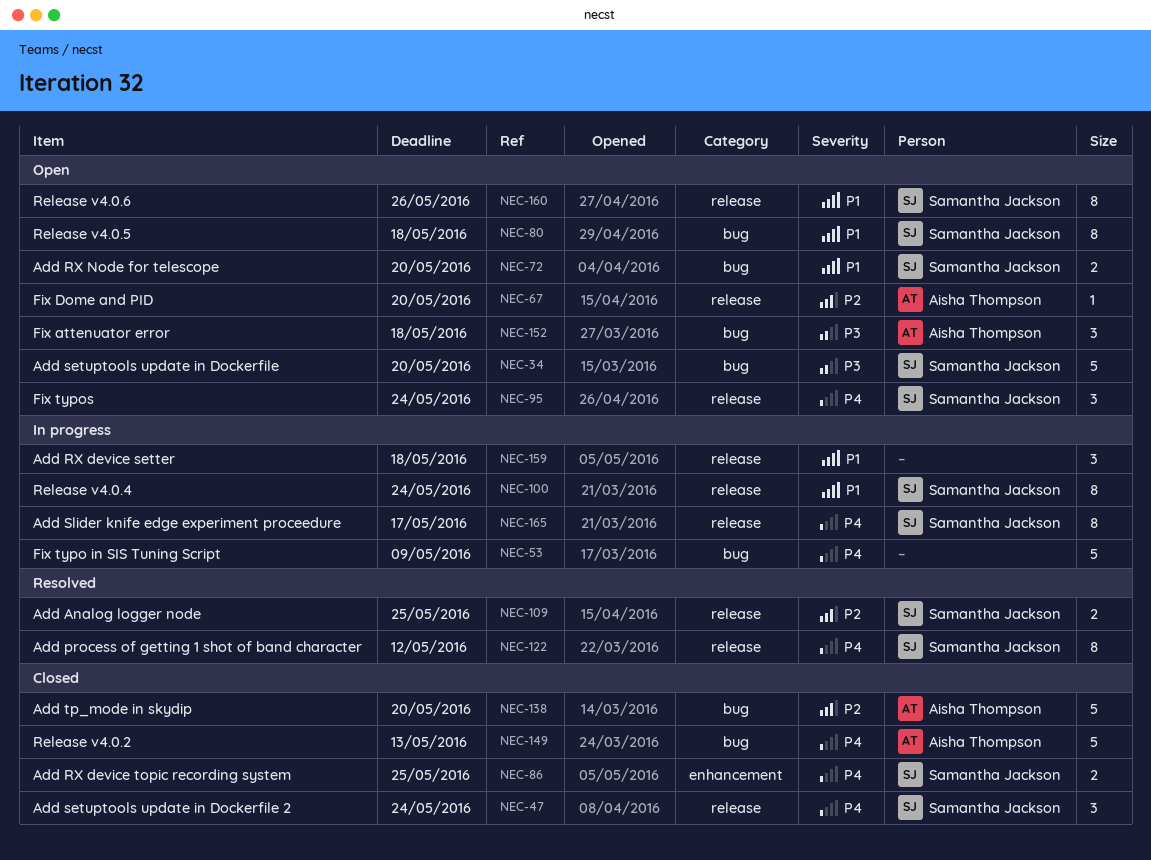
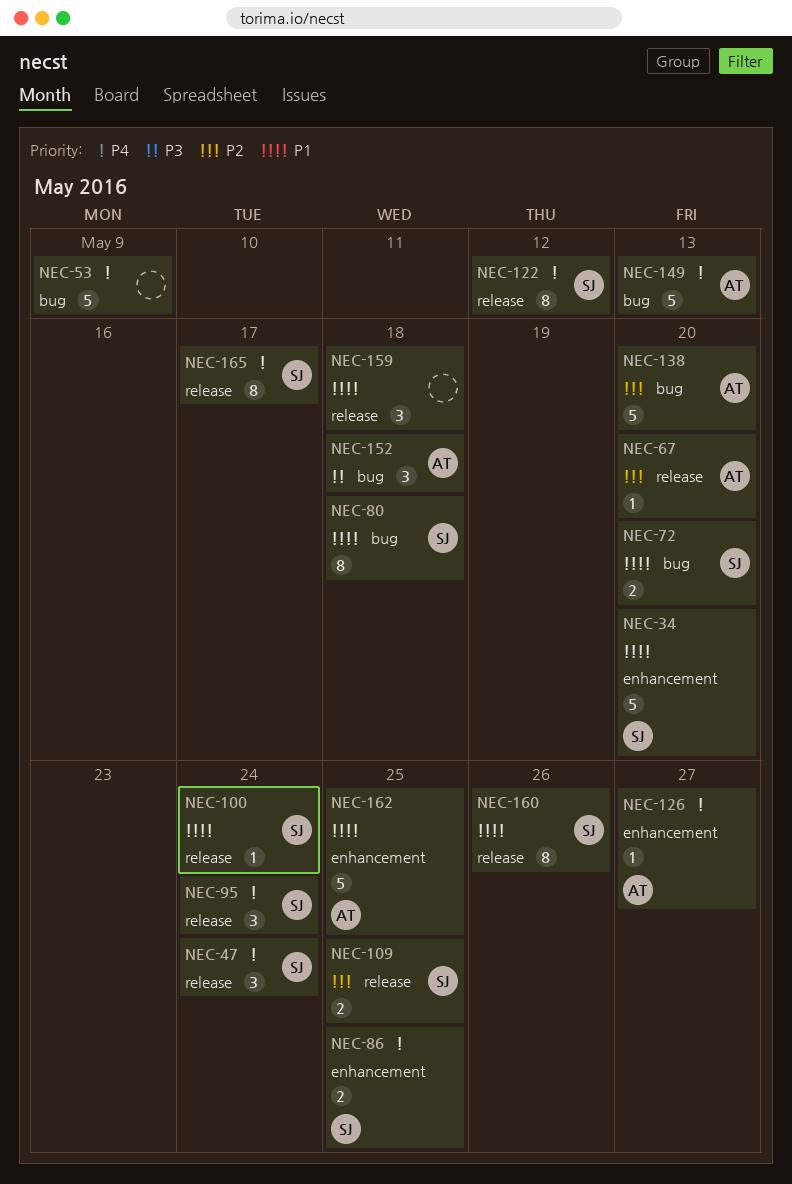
NEC-34, priority: P3 -> P1
NEC-34, label: bug -> enhancement
NEC-100, estimate: 8 -> 1
NEC-126: none -> present
NEC-162: none -> present

